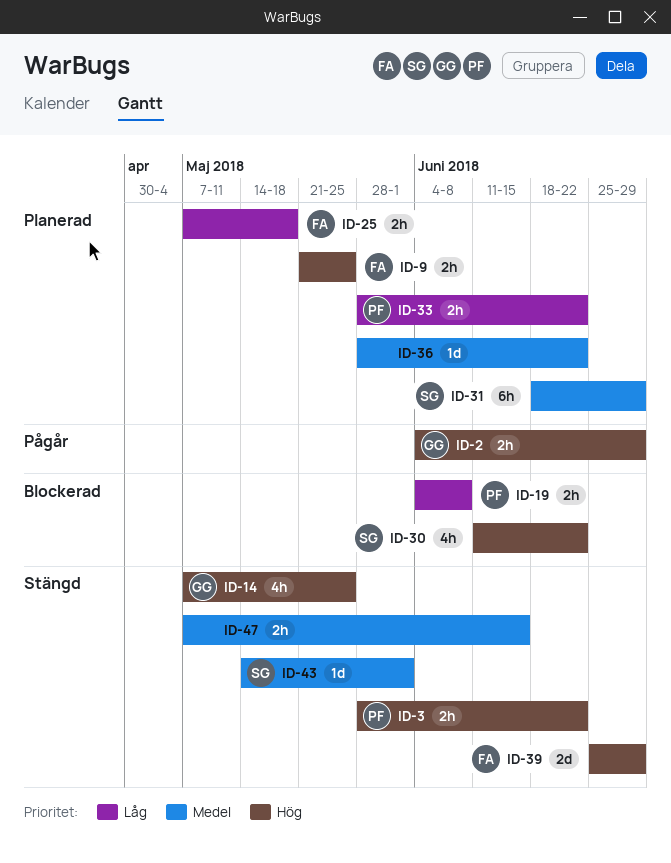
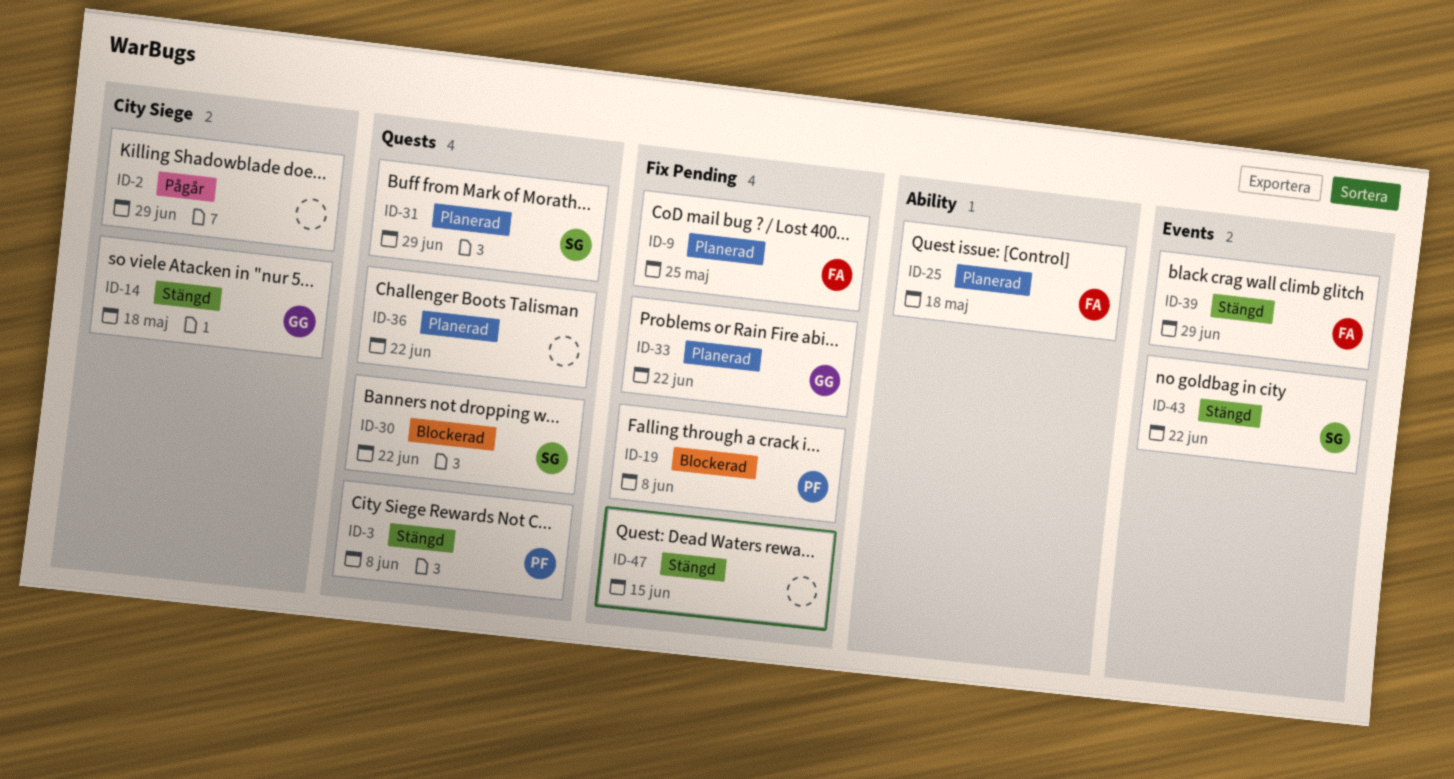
ID-2, owner: GG -> none
ID-3, due: Jun 22 -> Jun 8
ID-14, due: May 25 -> May 18
ID-33, owner: PF -> GG
ID-43, due: Jun 1 -> Jun 22

